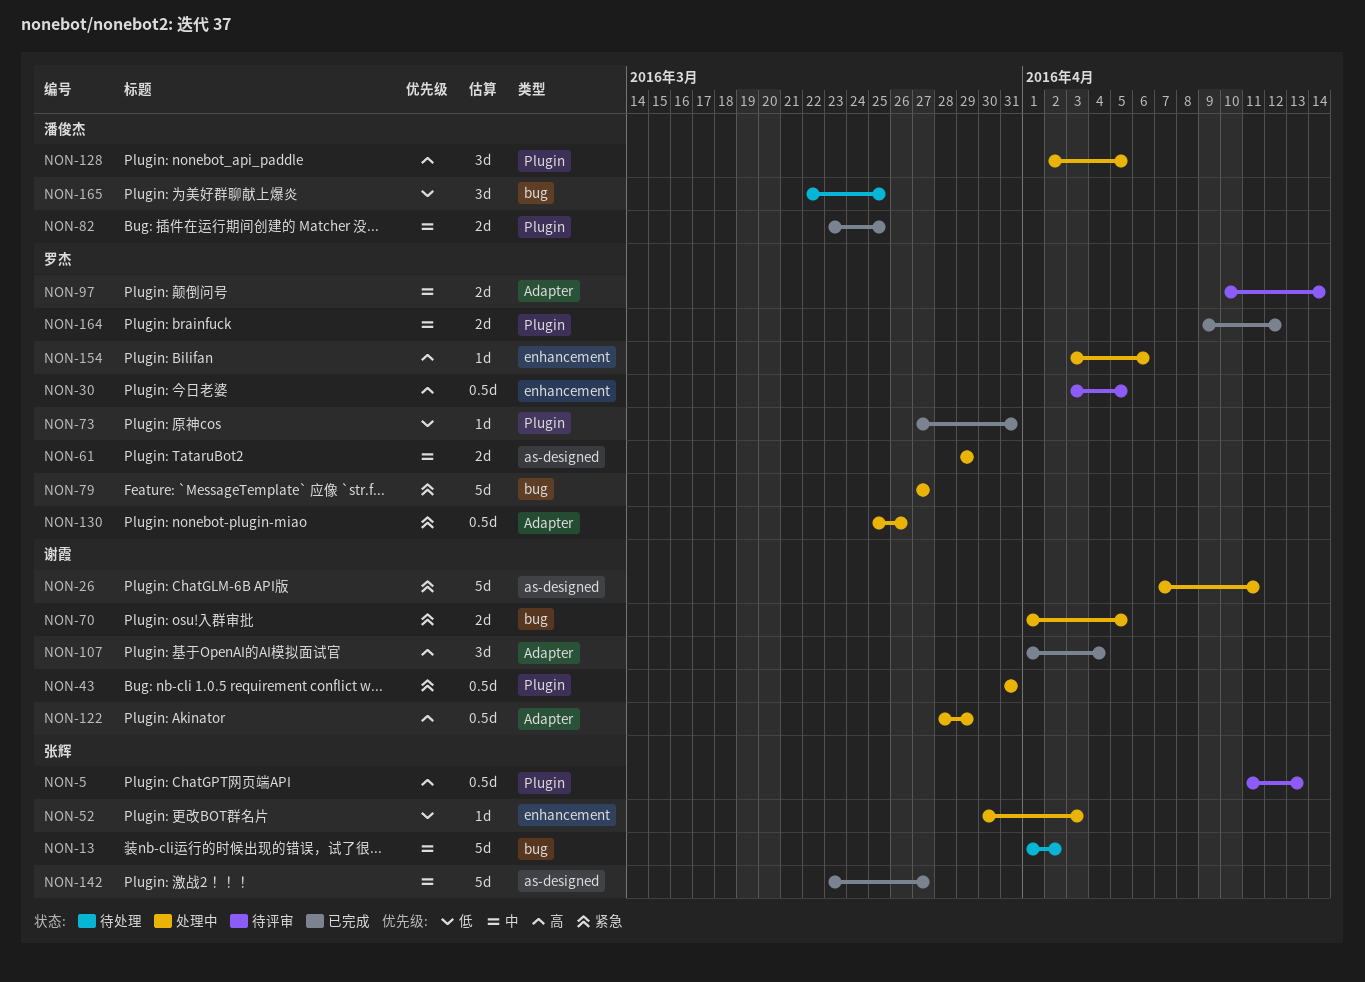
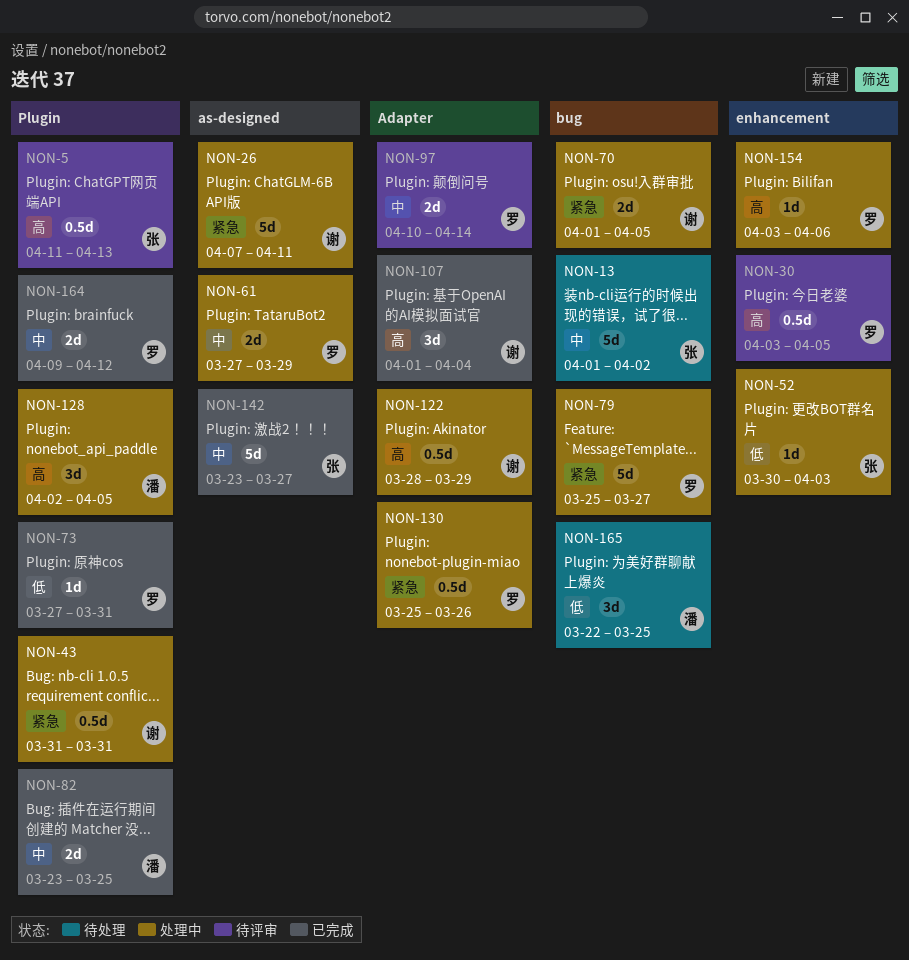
NON-61, start: Mar 29 -> Mar 27
NON-79, start: Mar 27 -> Mar 25

